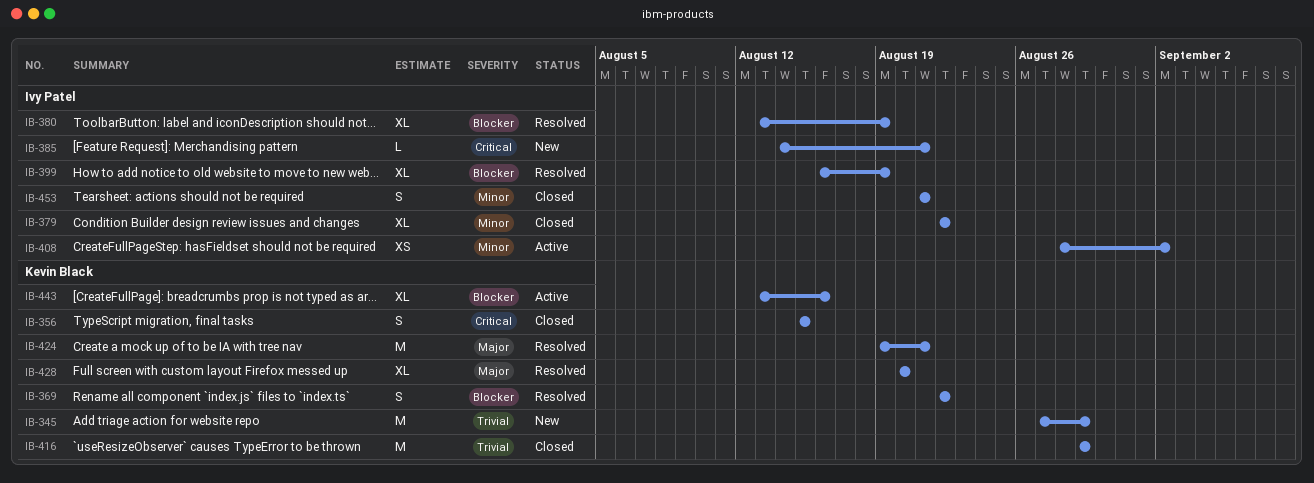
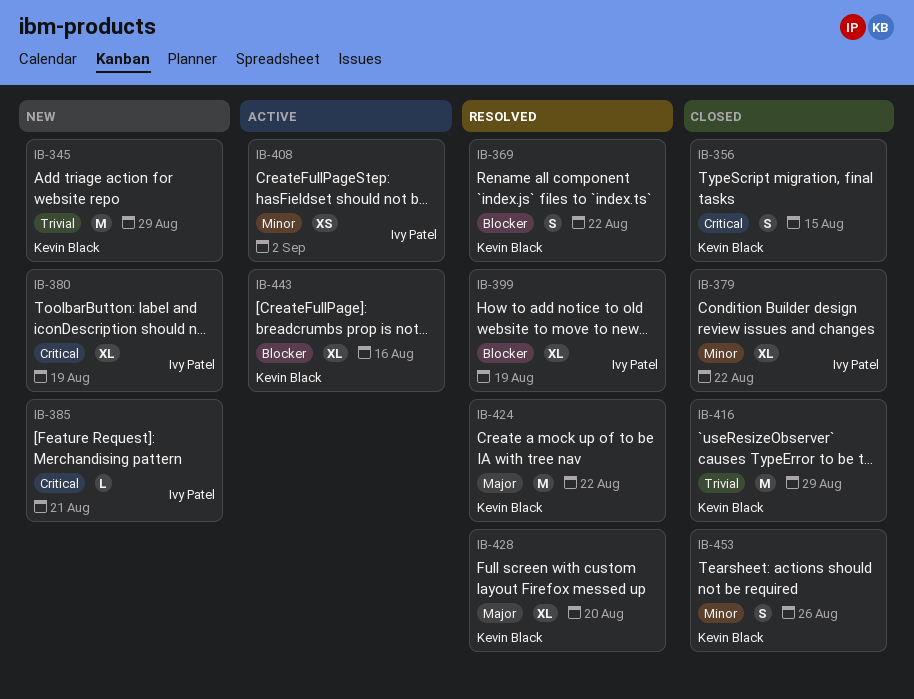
IB-380, status: Resolved -> New
IB-380, priority: Blocker -> Critical
IB-424, due: Aug 21 -> Aug 22
IB-453, owner: Ivy Patel -> Kevin Black
IB-453, due: Aug 21 -> Aug 26

